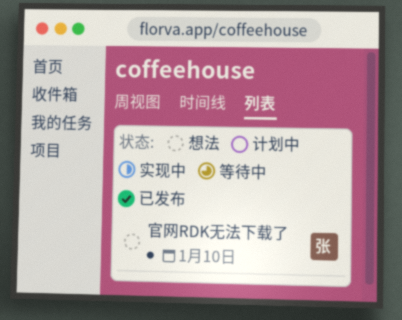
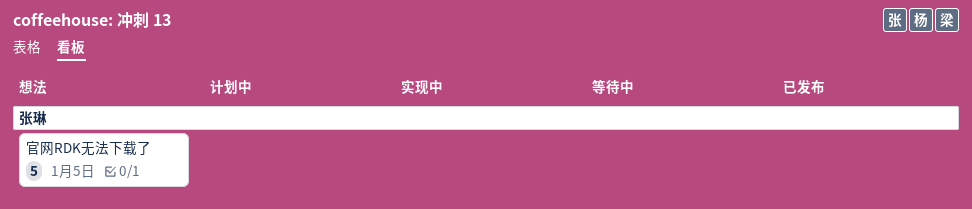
官网RDK无法下载了, estimate: 1 -> 5
官网RDK无法下载了, due: Jan 10 -> Jan 5

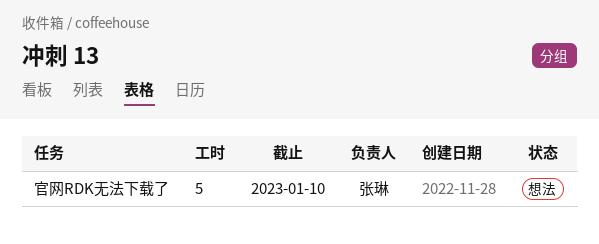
官网RDK无法下载了, due: Jan 5 -> Jan 10

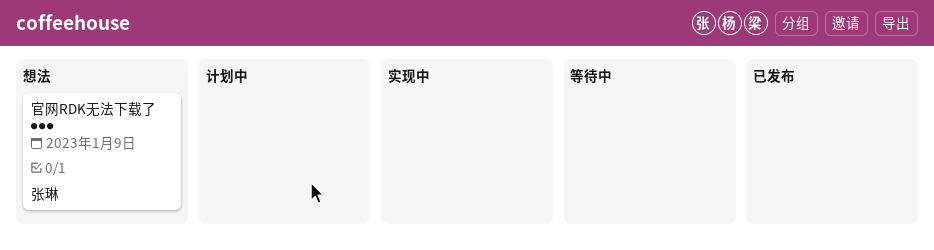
官网RDK无法下载了, estimate: 5 -> 3
官网RDK无法下载了, due: Jan 10 -> Jan 9

